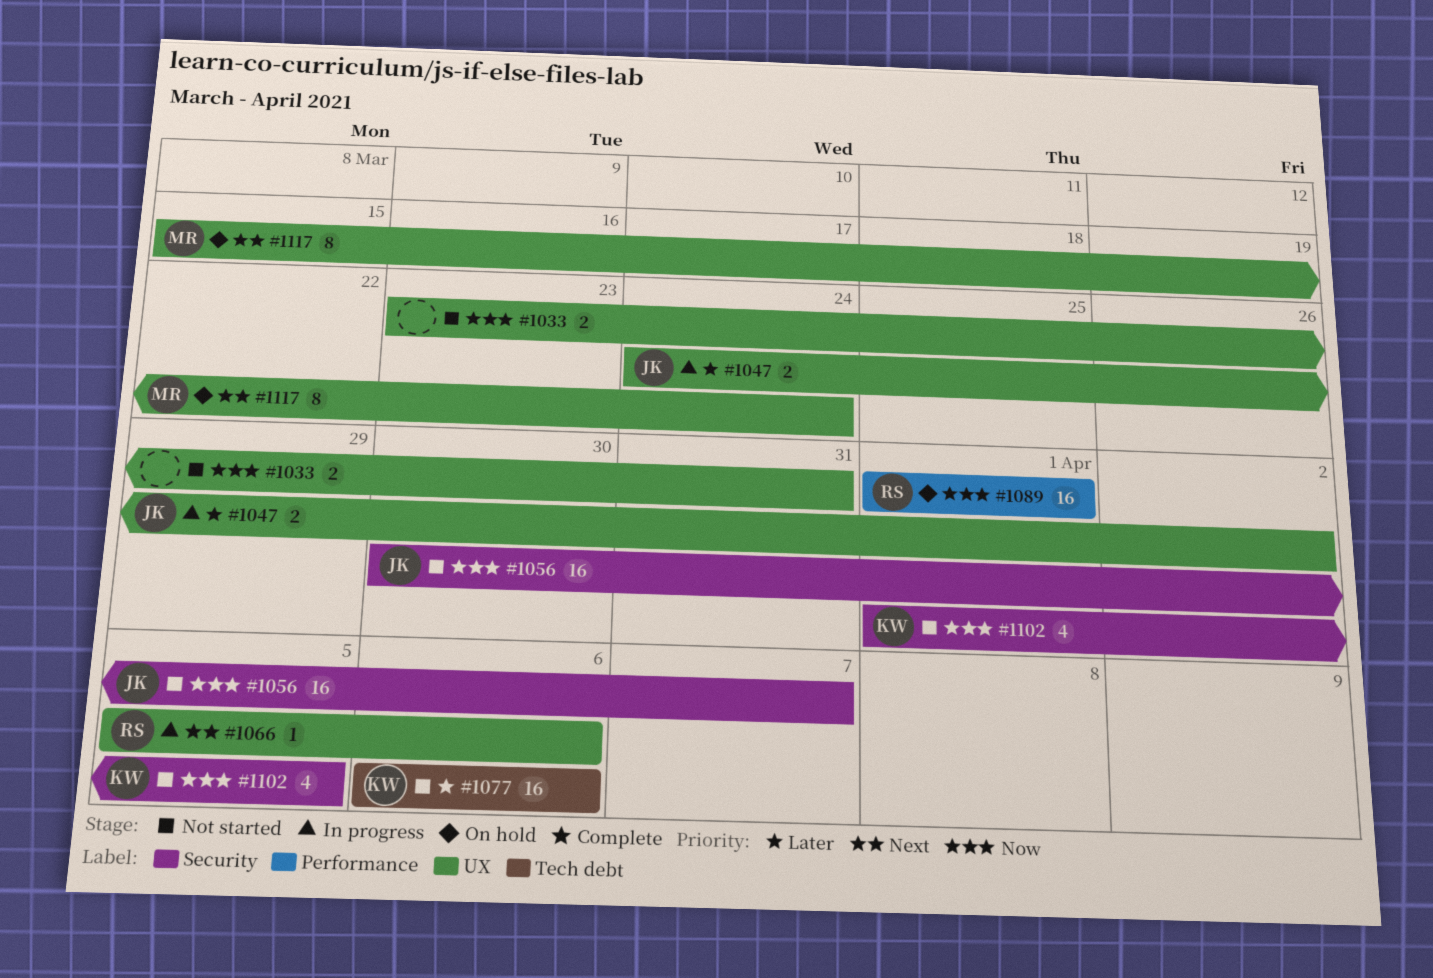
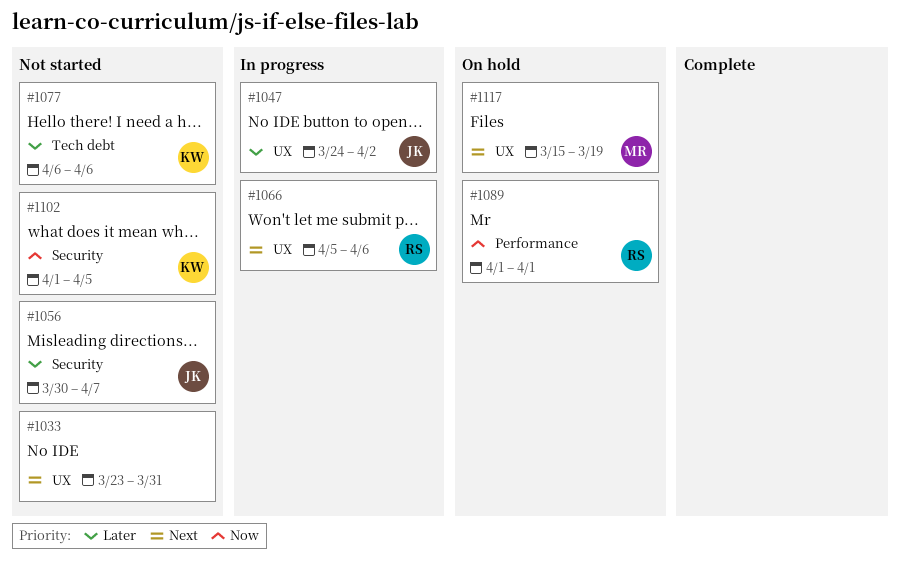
#1033, priority: Now -> Next
#1056, priority: Now -> Later
#1117, due: Mar 24 -> Mar 19

